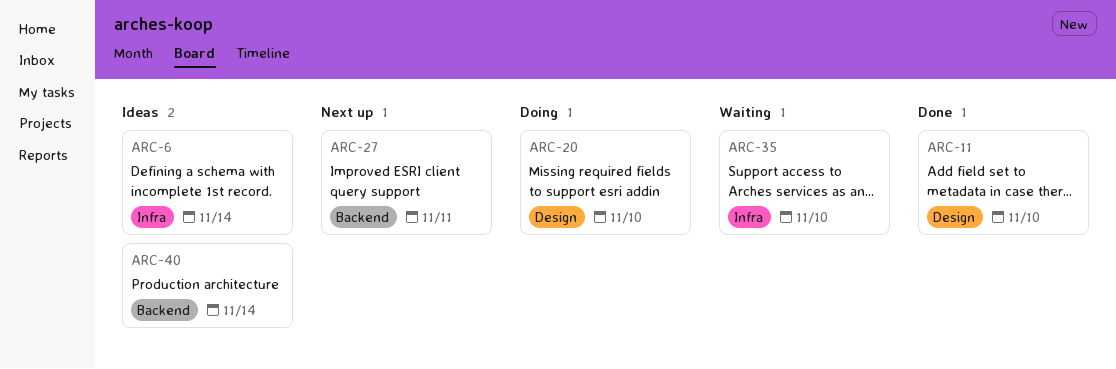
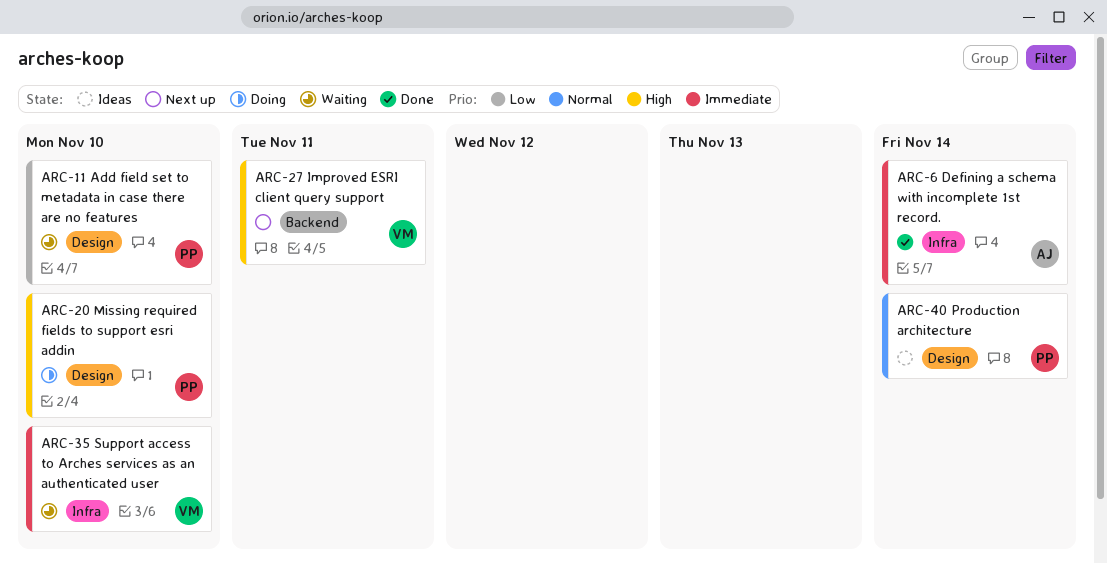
ARC-6, status: Ideas -> Done
ARC-11, status: Done -> Waiting
ARC-40, label: Backend -> Design

